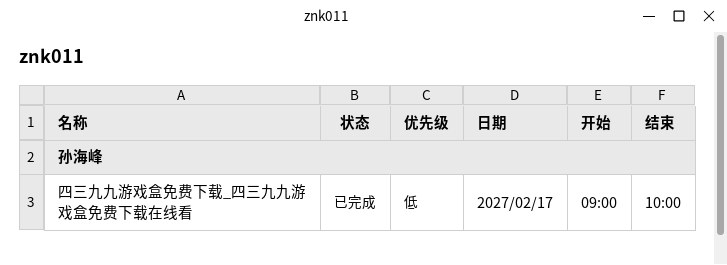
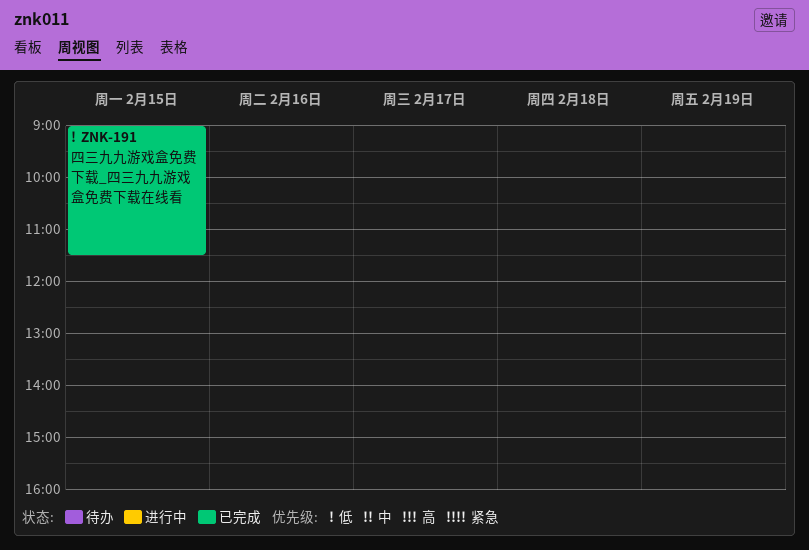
四三九九游戏盒免费下载_四三九九游戏盒免费下载在线看, day: Feb 17 -> Feb 15
四三九九游戏盒免费下载_四三九九游戏盒免费下载在线看, ends: 10:00 -> 11:30

